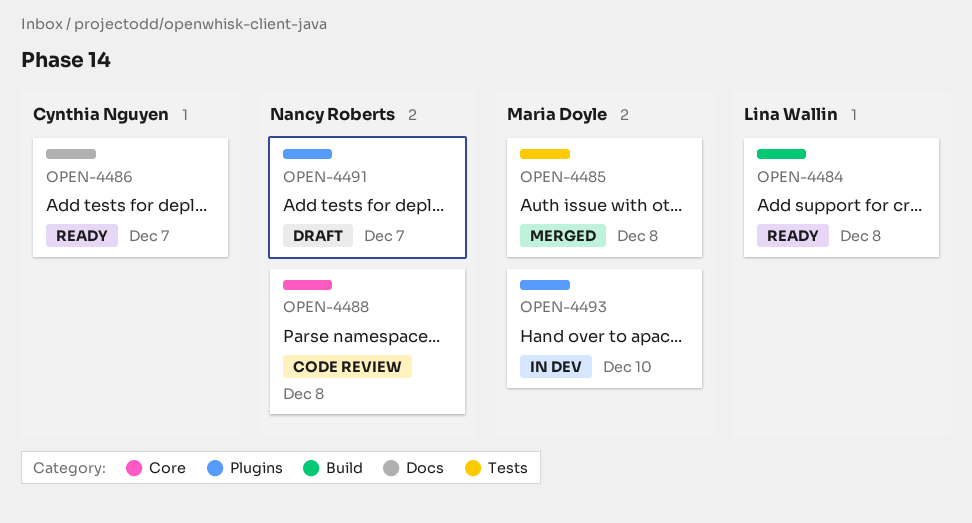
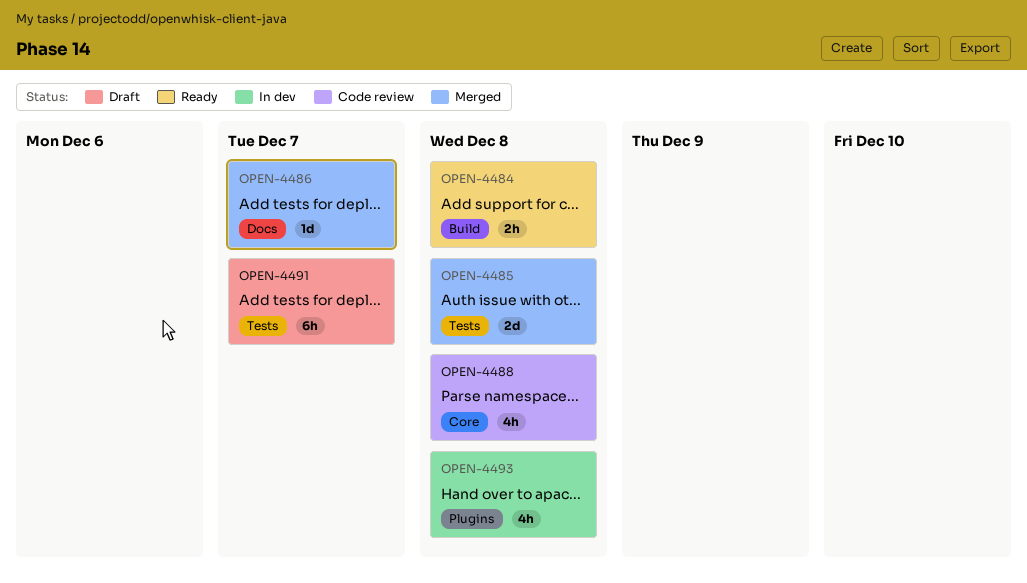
OPEN-4486, status: Ready -> Merged
OPEN-4491, label: Plugins -> Tests
OPEN-4493, due: Dec 10 -> Dec 8

